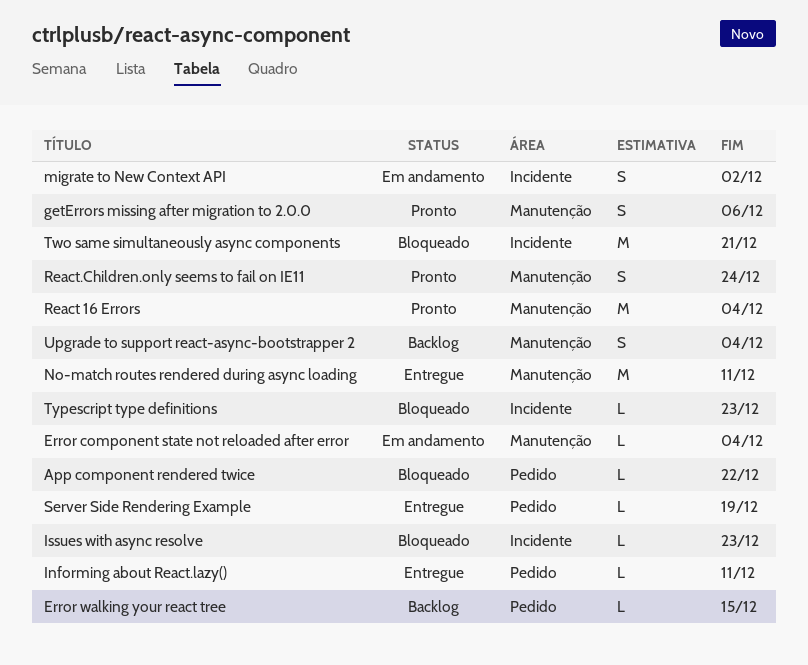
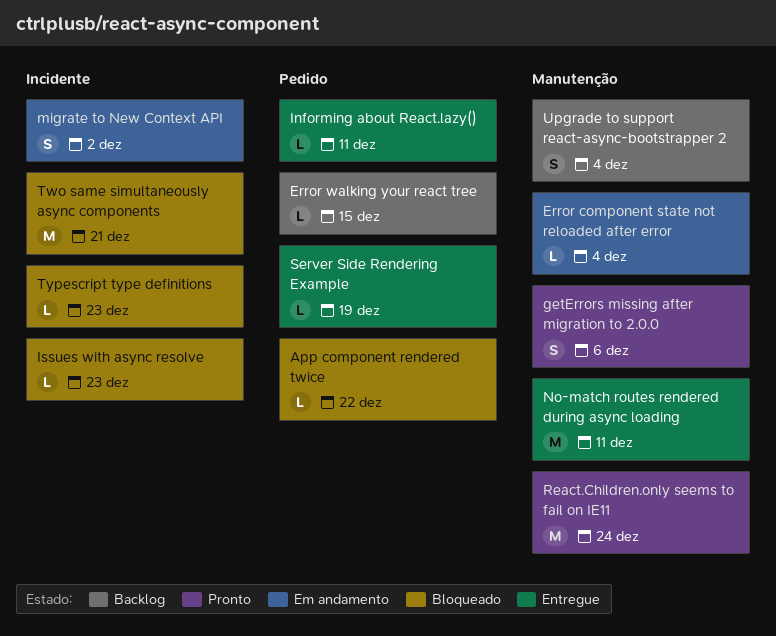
React 16 Errors: present -> none
React.Children.only seems to fail on IE11, estimate: S -> M

